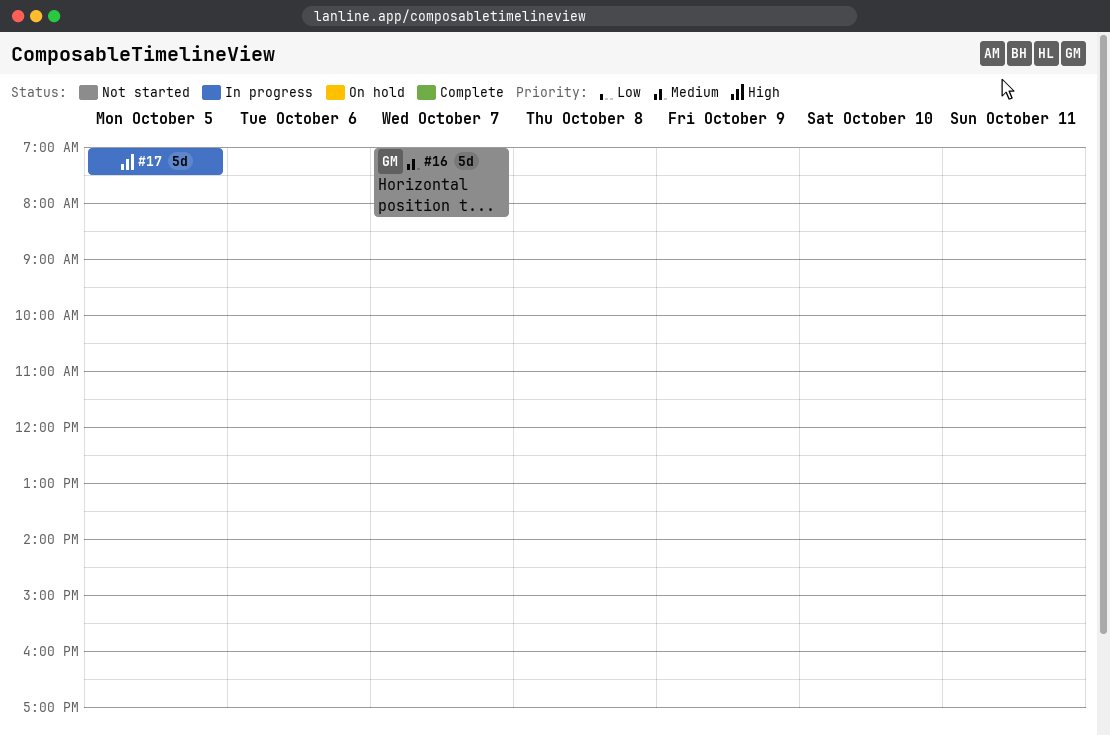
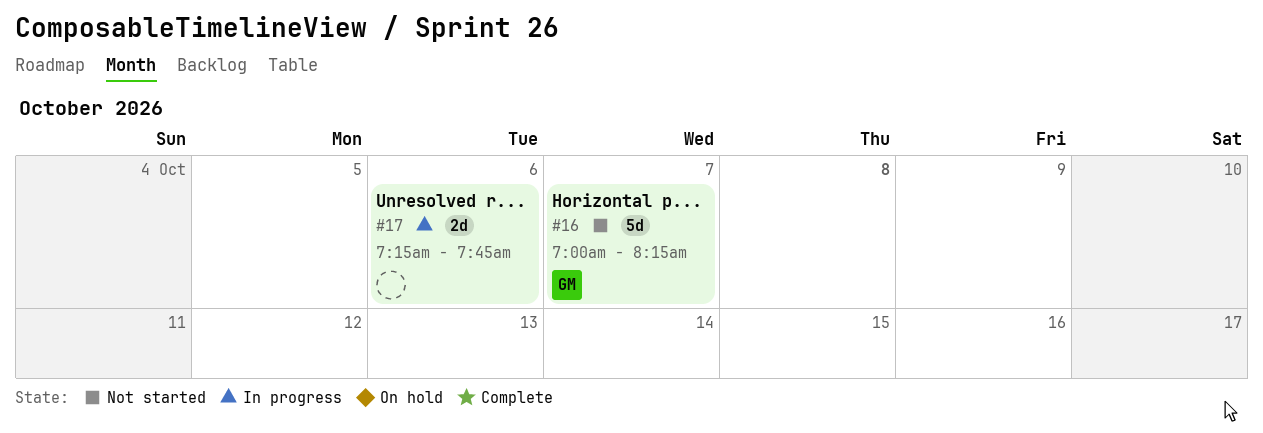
#17, estimate: 5d -> 2d
#17, day: Oct 5 -> Oct 6
#17, begins: 07:00 -> 07:15
#17, ends: 07:30 -> 07:45

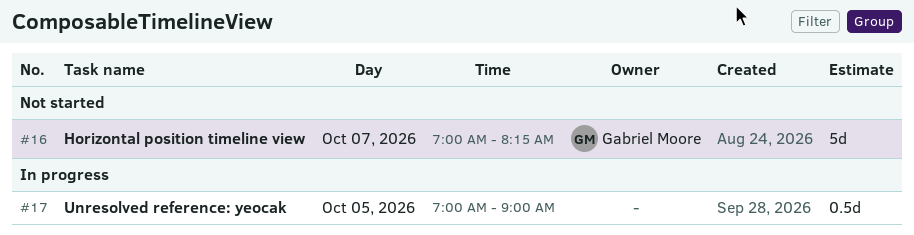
#17, estimate: 2d -> 0.5d
#17, day: Oct 6 -> Oct 5
#17, begins: 07:15 -> 07:00
#17, ends: 07:45 -> 09:00

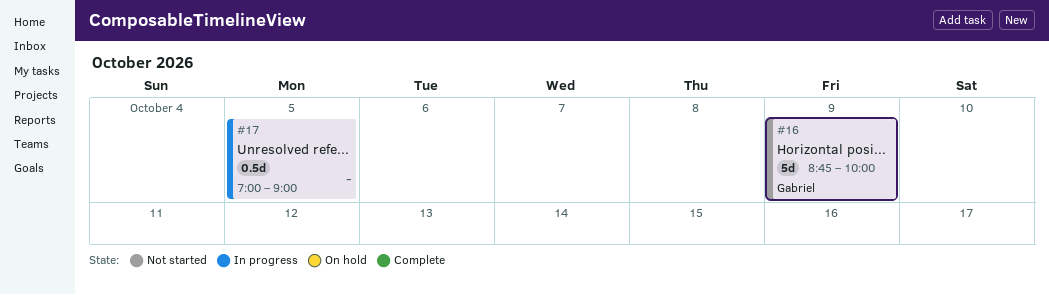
#16, day: Oct 7 -> Oct 9
#16, begins: 07:00 -> 08:45
#16, ends: 08:15 -> 10:00

